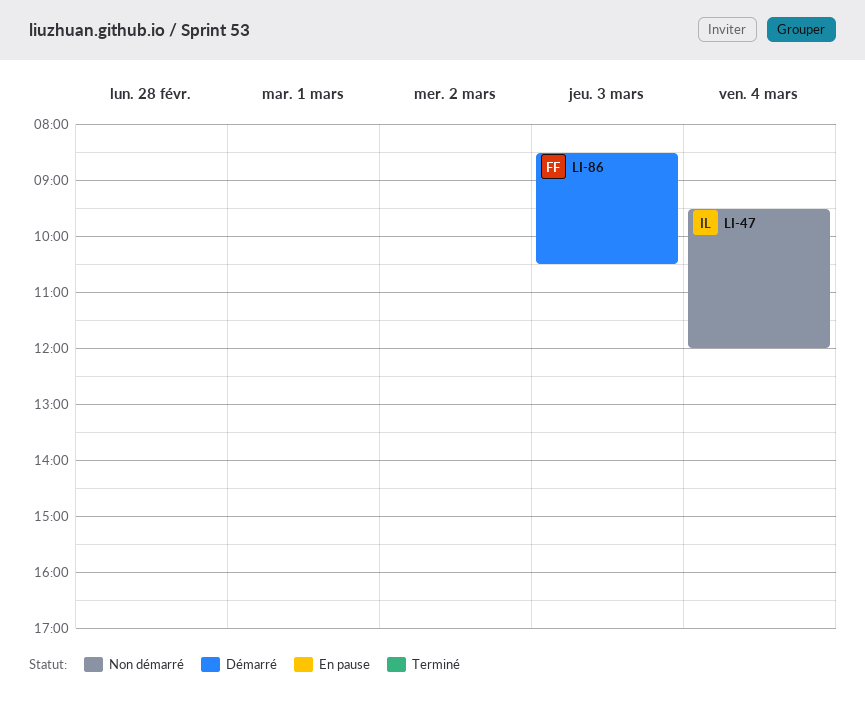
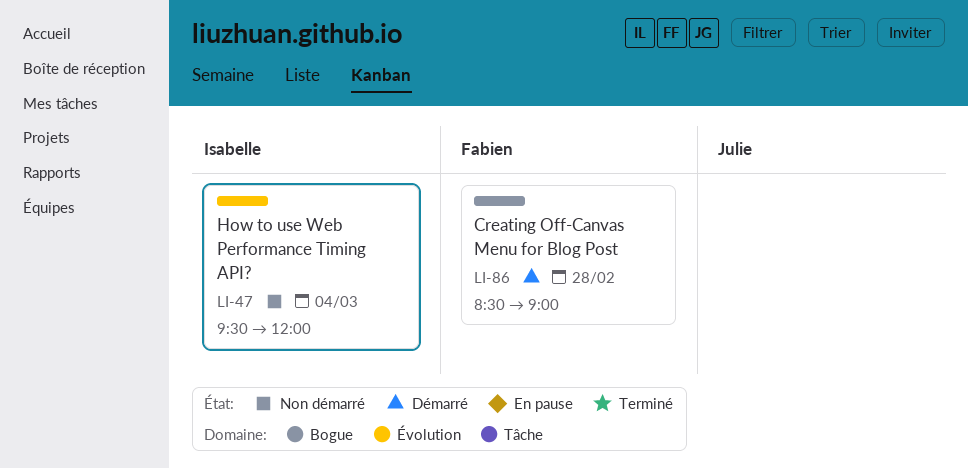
LI-86, day: Mar 3 -> Feb 28
LI-86, ends: 10:30 -> 09:00

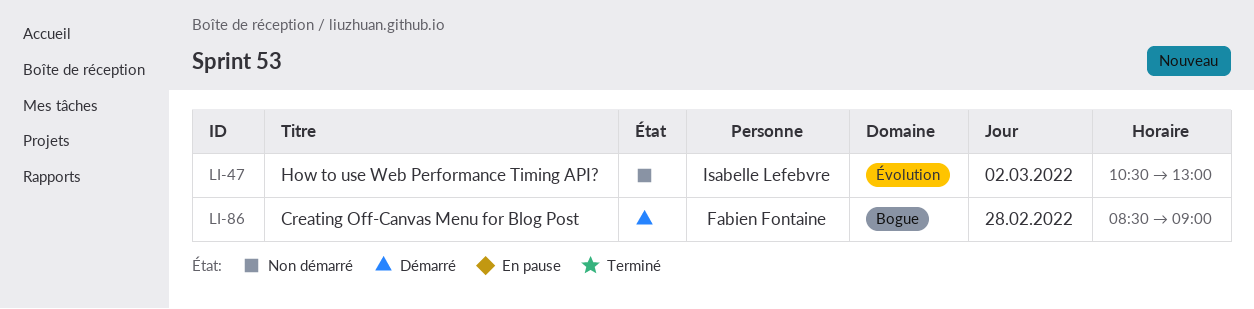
LI-47, day: Mar 4 -> Mar 2
LI-47, begins: 09:30 -> 10:30
LI-47, ends: 12:00 -> 13:00

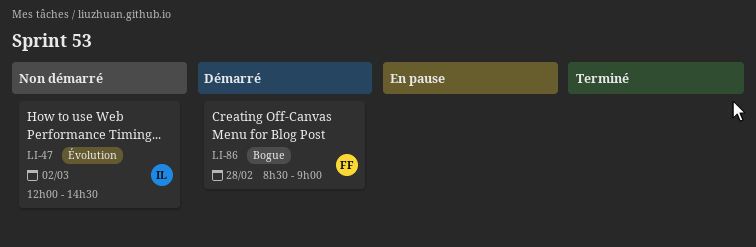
LI-47, begins: 10:30 -> 12:00
LI-47, ends: 13:00 -> 14:30

